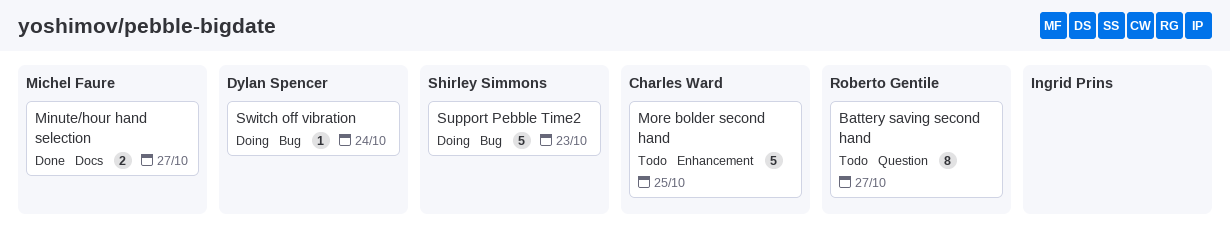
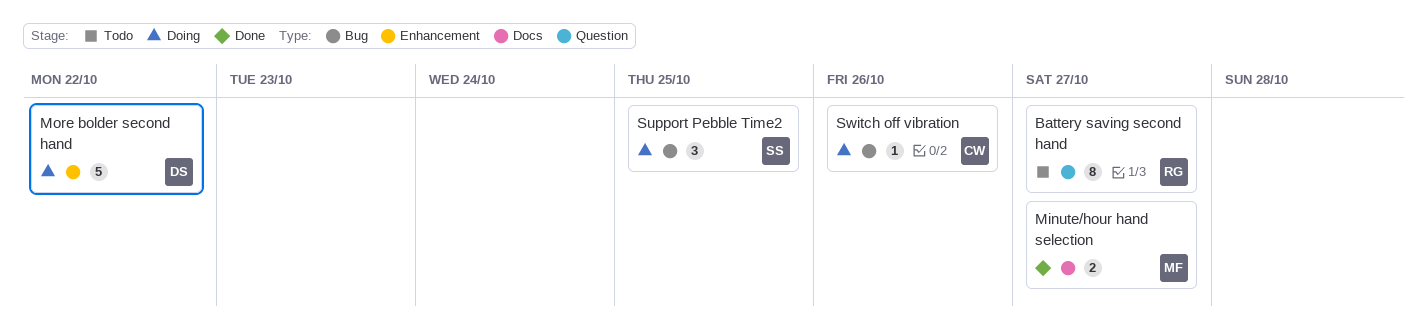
More bolder second hand, status: Todo -> Doing
More bolder second hand, owner: Charles Ward -> Dylan Spencer
More bolder second hand, due: Oct 25 -> Oct 22
Support Pebble Time2, estimate: 5 -> 3
Support Pebble Time2, due: Oct 23 -> Oct 25
Switch off vibration, owner: Dylan Spencer -> Charles Ward
Switch off vibration, due: Oct 24 -> Oct 26

